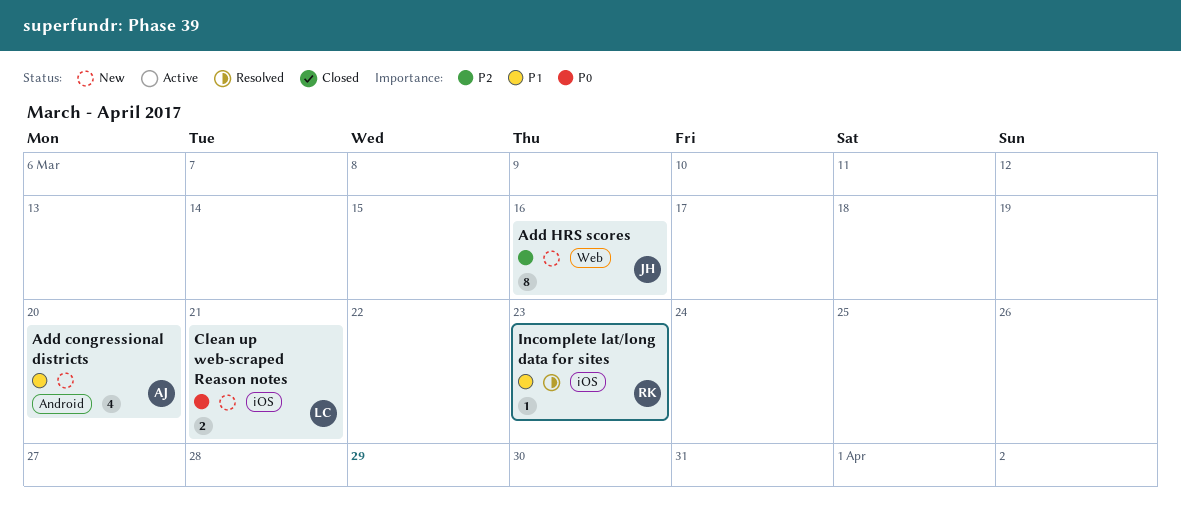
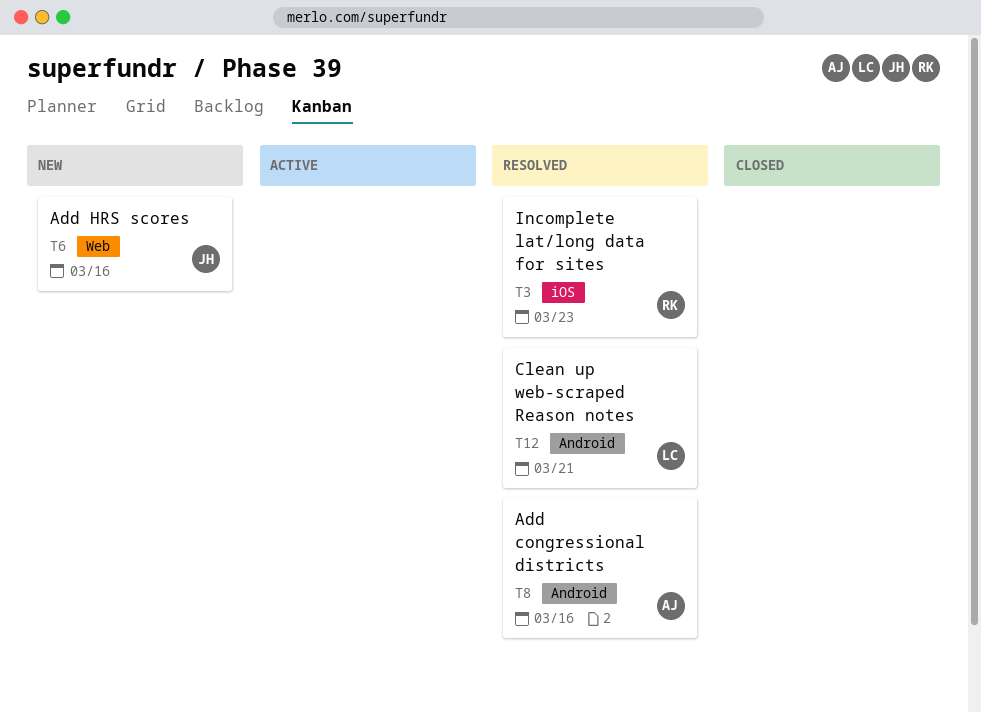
Add congressional districts, status: New -> Resolved
Add congressional districts, due: Mar 20 -> Mar 16
Clean up web-scraped Reason notes, status: New -> Resolved
Clean up web-scraped Reason notes, label: iOS -> Android

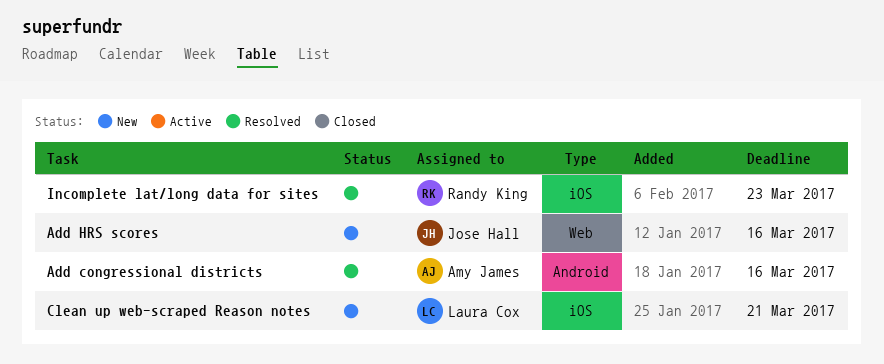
Clean up web-scraped Reason notes, status: Resolved -> New
Clean up web-scraped Reason notes, label: Android -> iOS

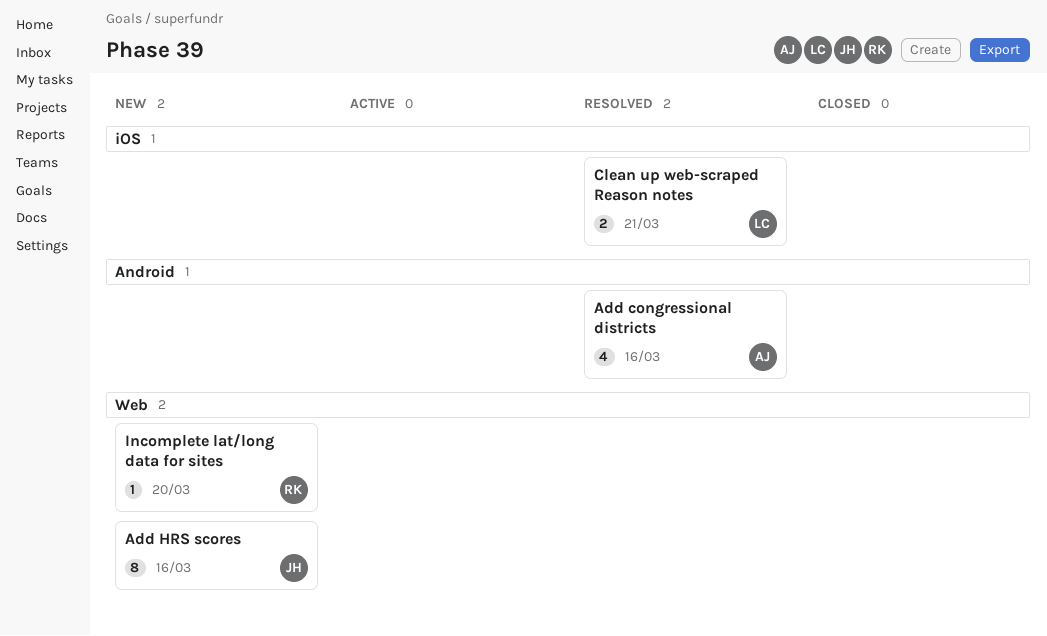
Clean up web-scraped Reason notes, status: New -> Resolved
Incomplete lat/long data for sites, status: Resolved -> New
Incomplete lat/long data for sites, label: iOS -> Web
Incomplete lat/long data for sites, due: Mar 23 -> Mar 20

